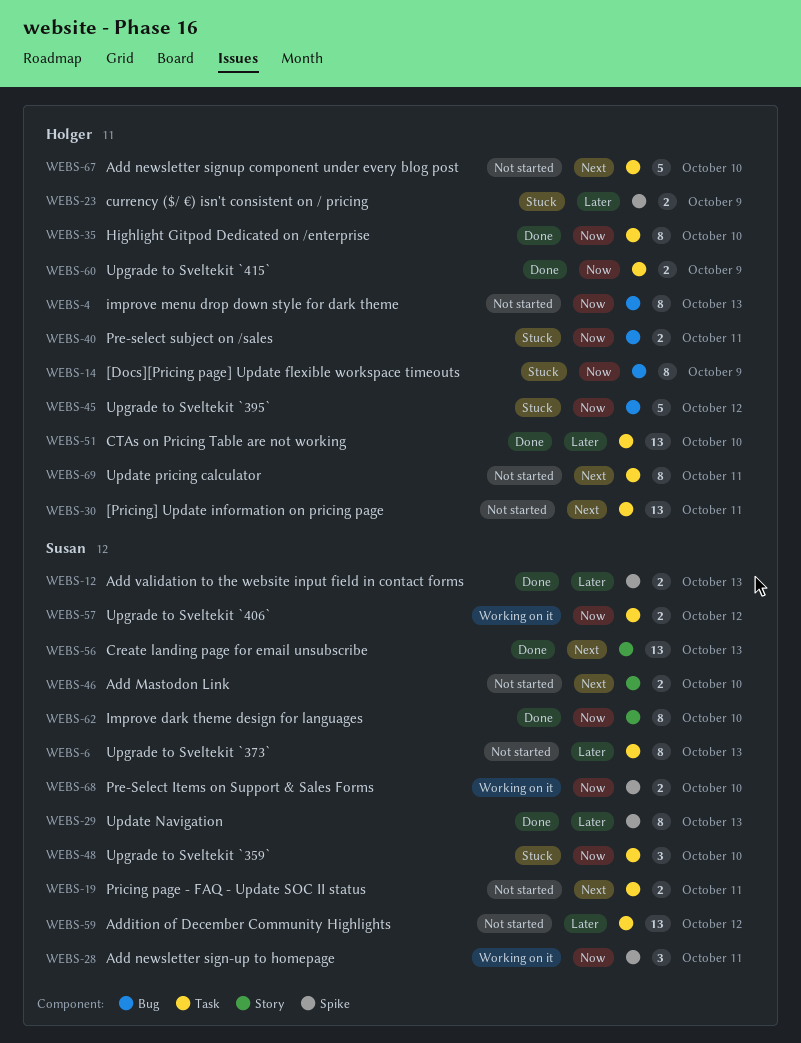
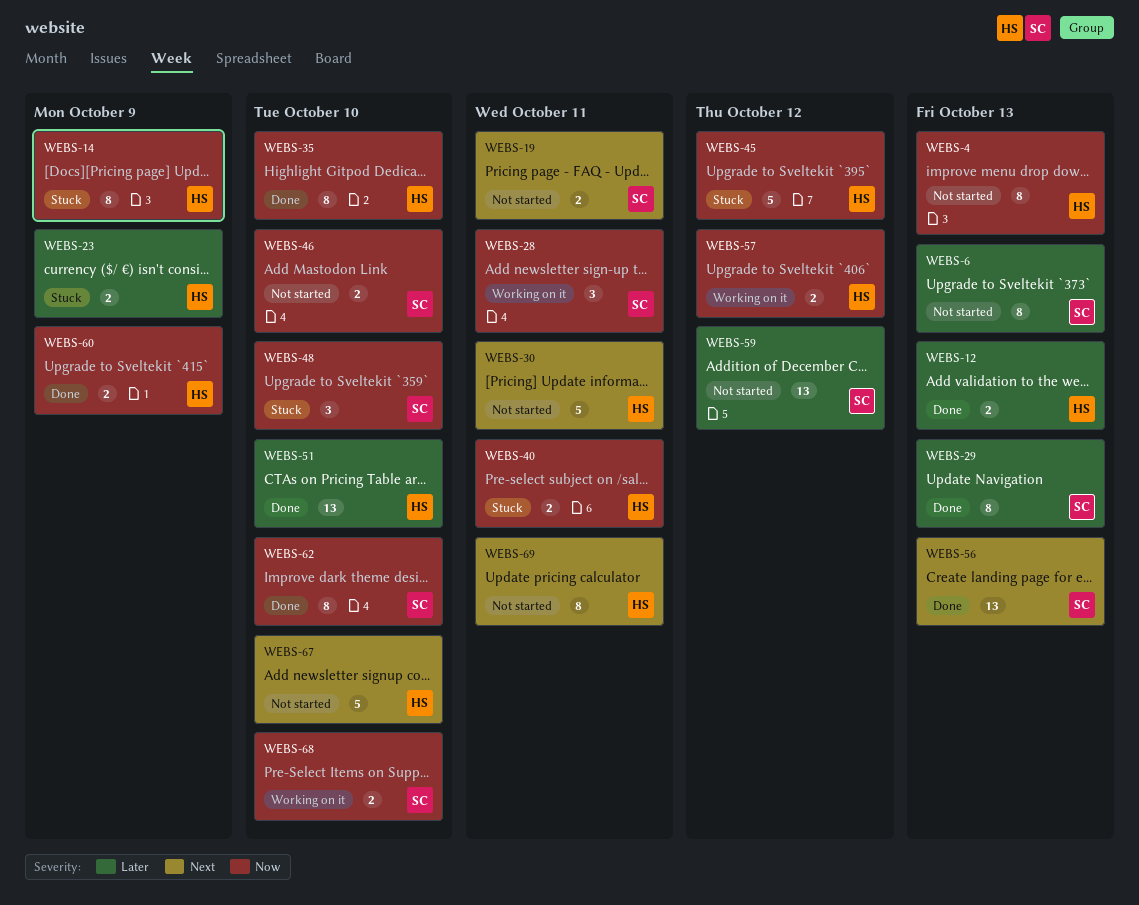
WEBS-12, owner: Susan -> Holger
WEBS-30, estimate: 13 -> 5
WEBS-46, priority: Next -> Now
WEBS-57, owner: Susan -> Holger

